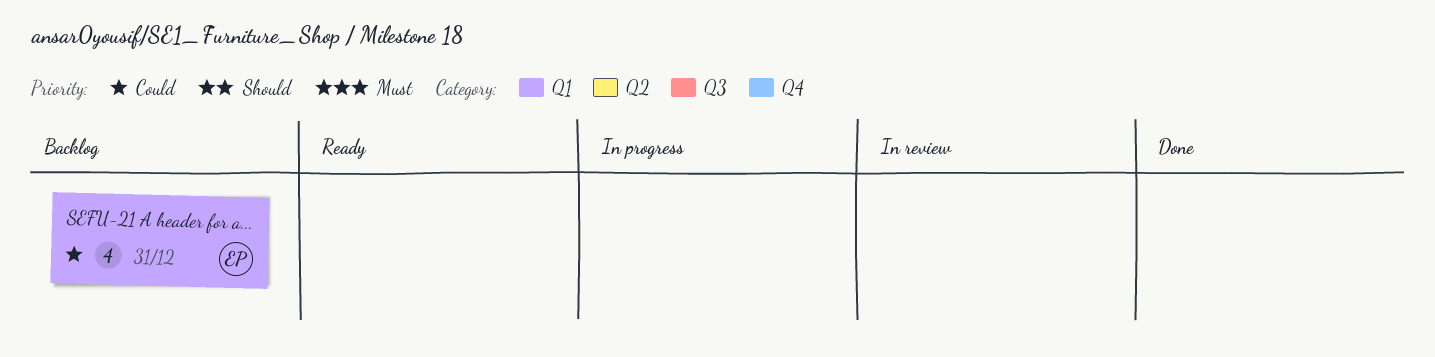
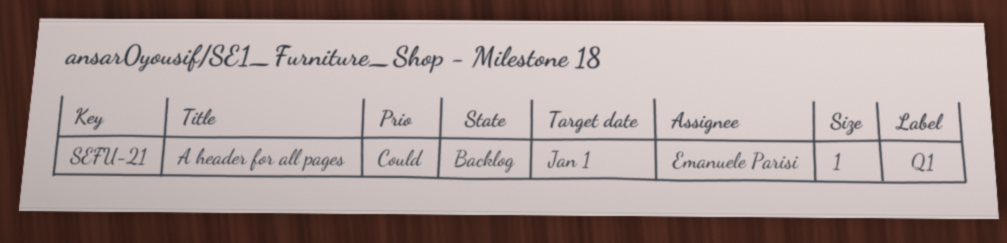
SEFU-21, estimate: 4 -> 1
SEFU-21, due: Dec 31 -> Jan 1

